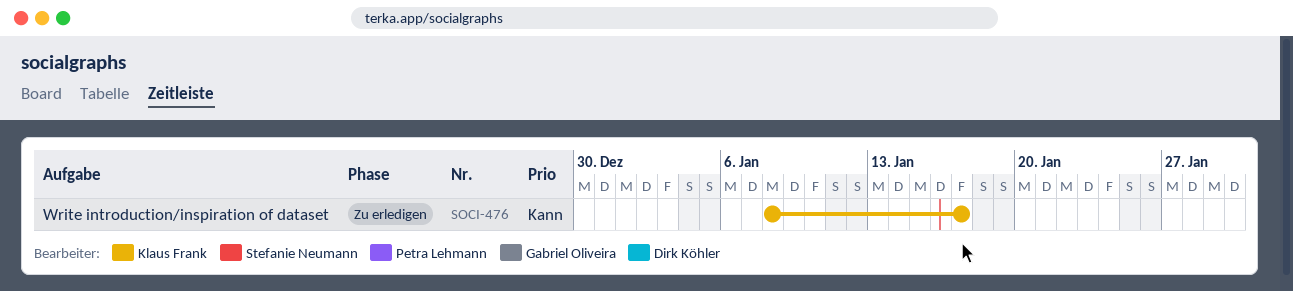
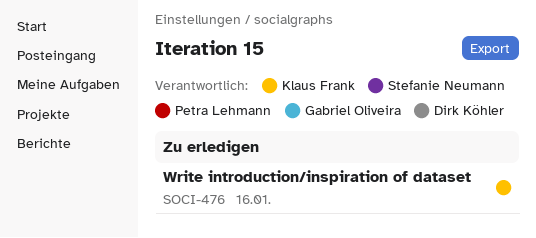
SOCI-476, due: Jan 17 -> Jan 16

